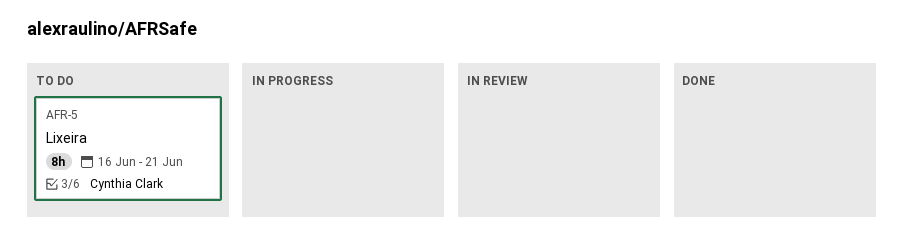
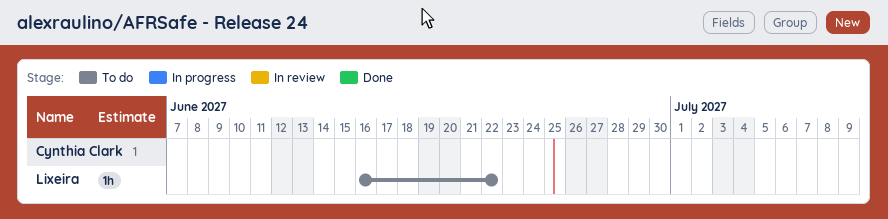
Lixeira, estimate: 8h -> 1h
Lixeira, due: Jun 21 -> Jun 22

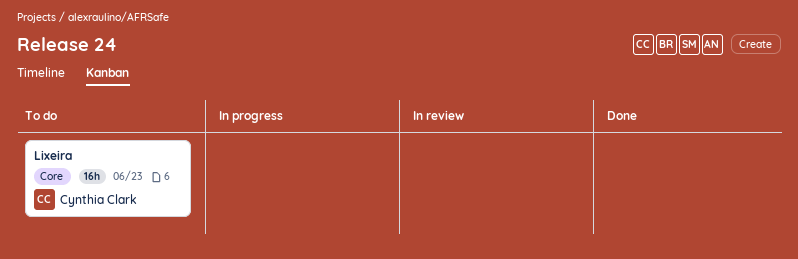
Lixeira, estimate: 1h -> 16h
Lixeira, due: Jun 22 -> Jun 23

